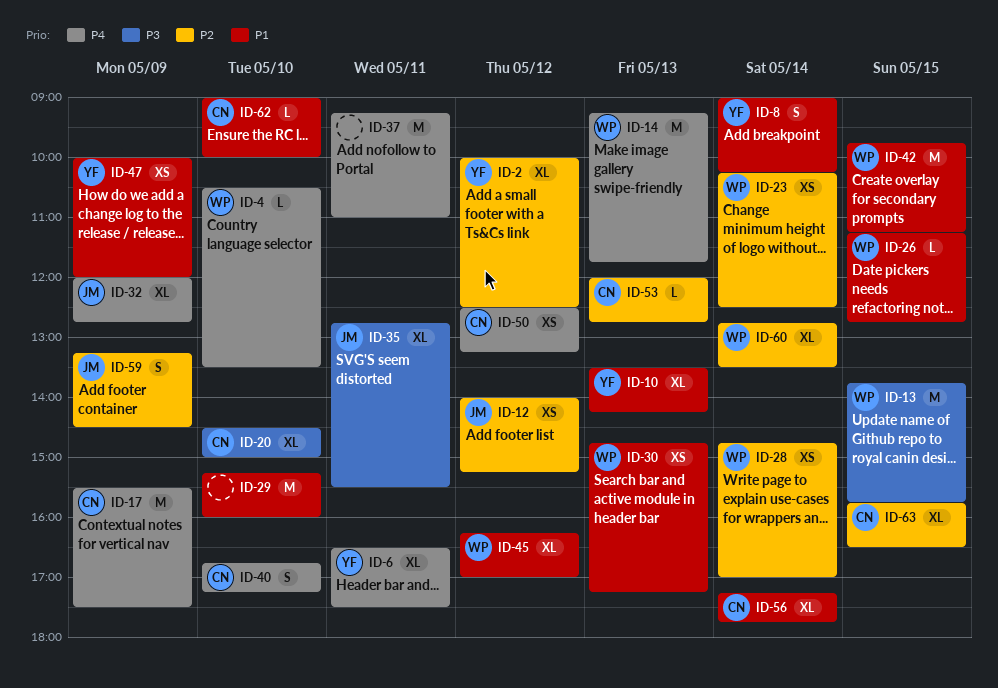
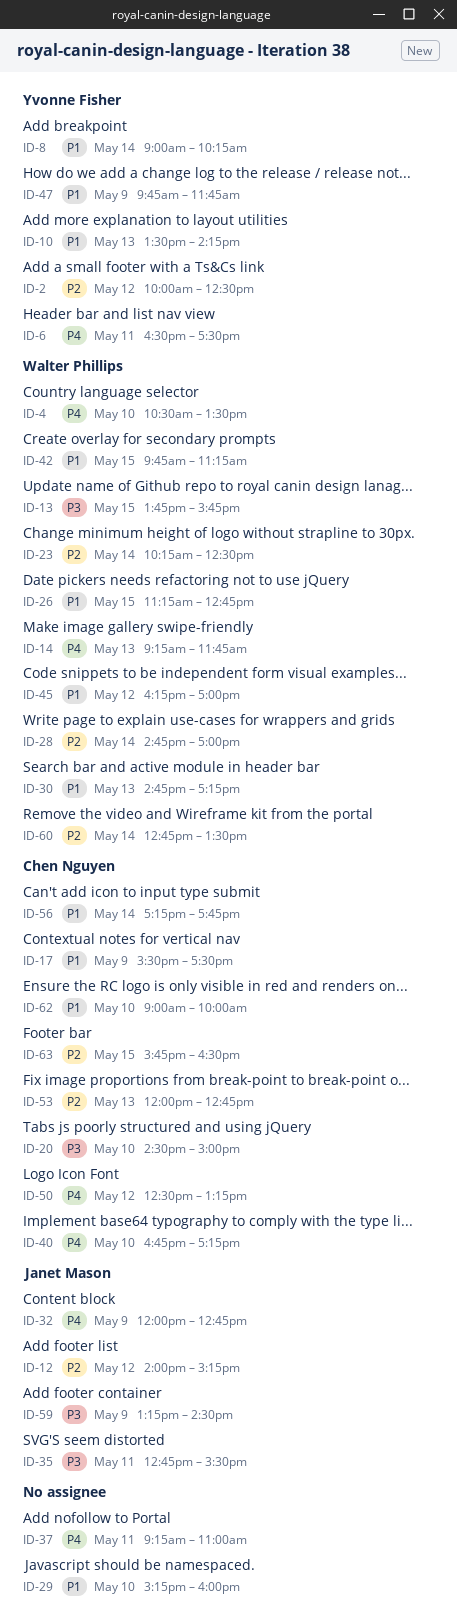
ID-17, priority: P4 -> P1
ID-47, begins: 10:00 -> 09:45
ID-47, ends: 12:00 -> 11:45
ID-59, priority: P2 -> P3

